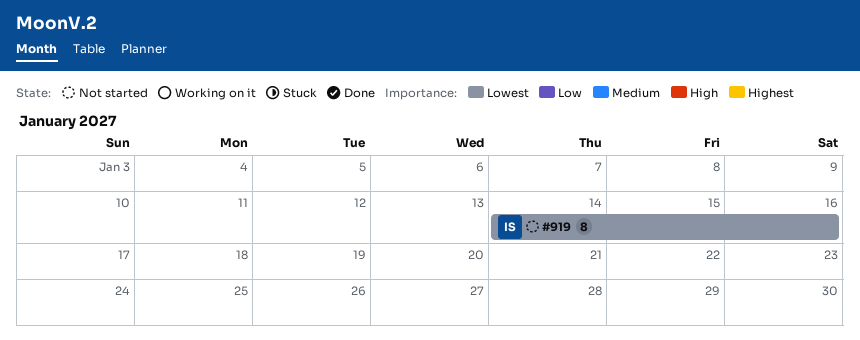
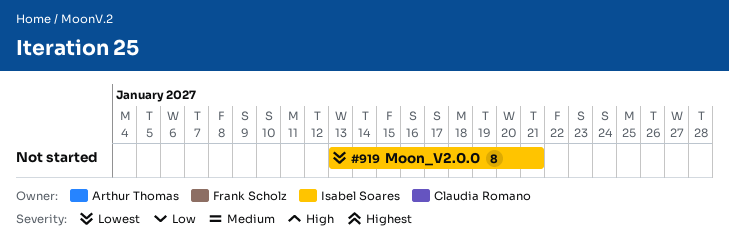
#919, start: Jan 14 -> Jan 13
#919, due: Jan 16 -> Jan 21

